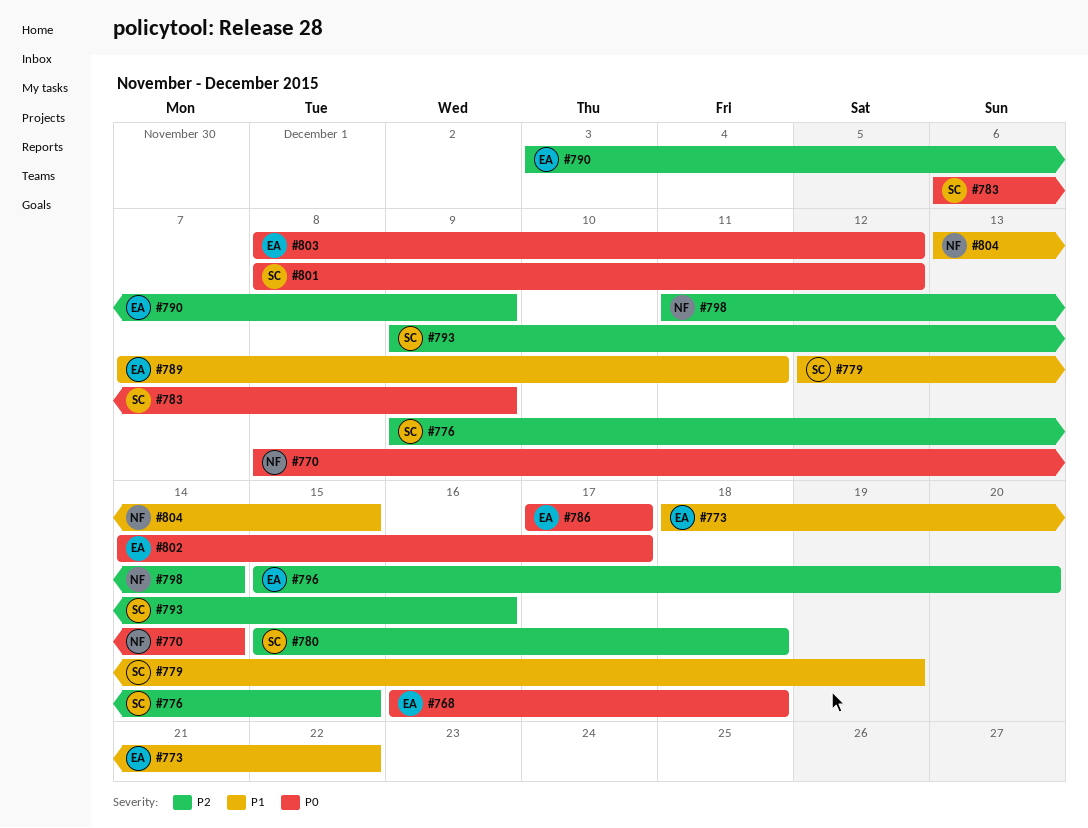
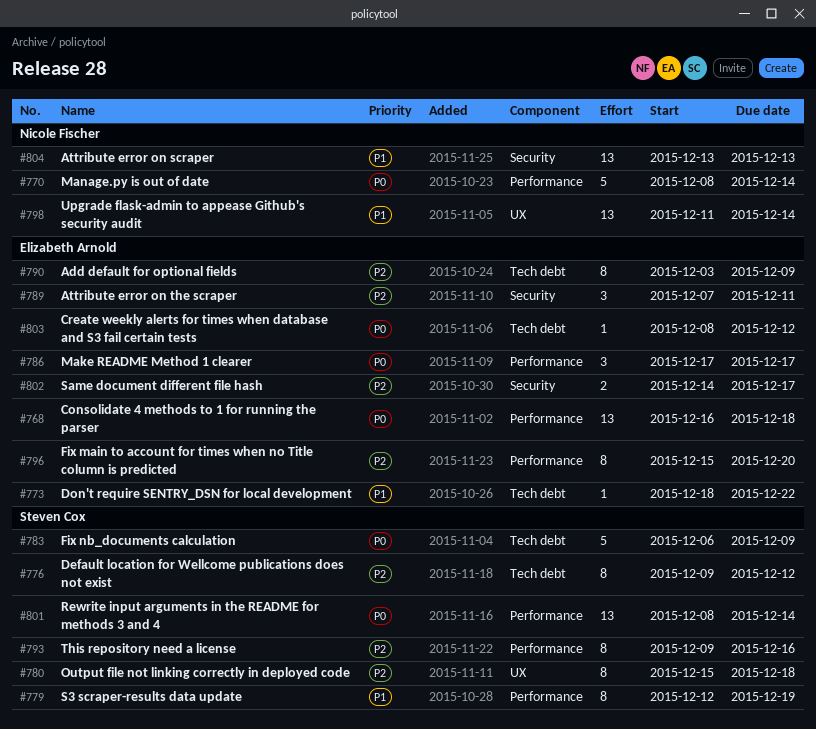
#776, due: Dec 15 -> Dec 12
#789, priority: P1 -> P2
#798, priority: P2 -> P1
#801, due: Dec 12 -> Dec 14
#802, priority: P0 -> P2
#804, due: Dec 15 -> Dec 13

